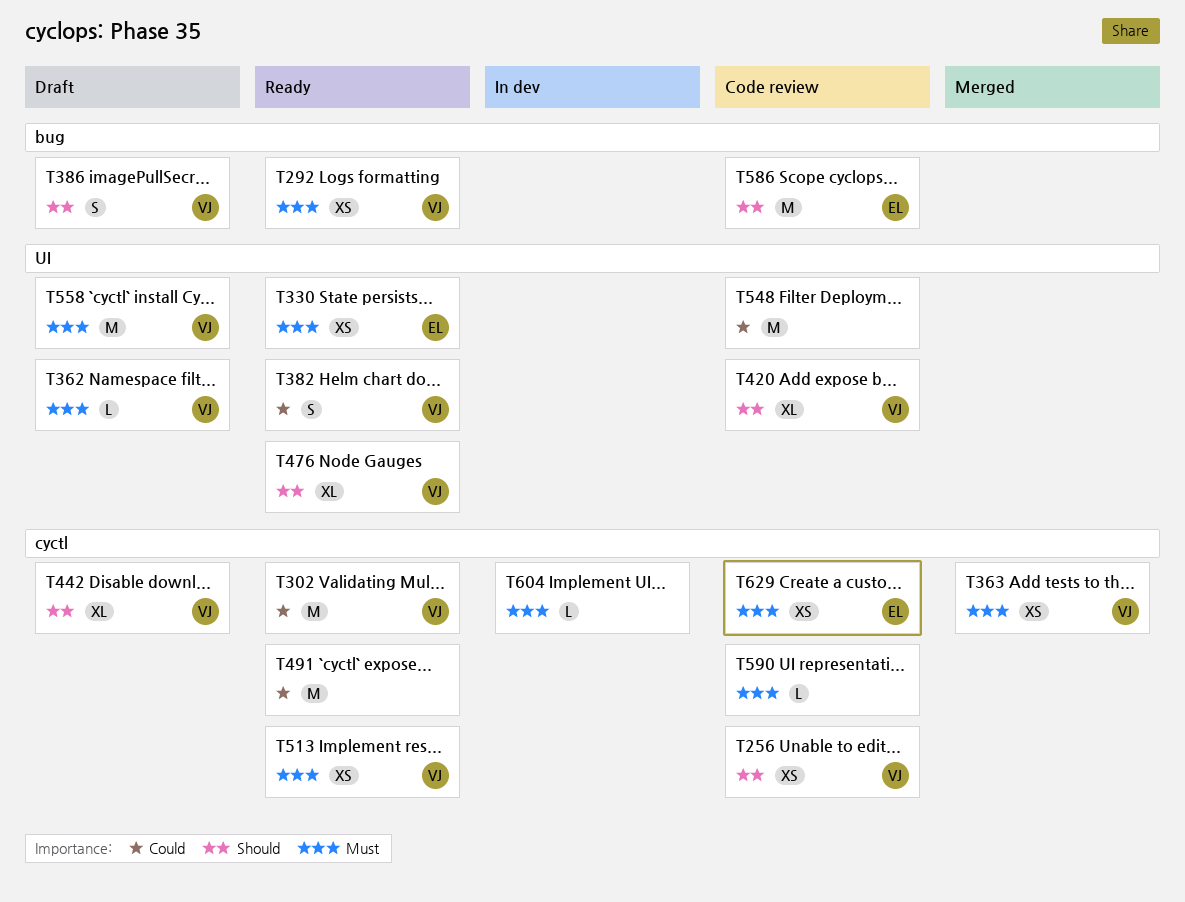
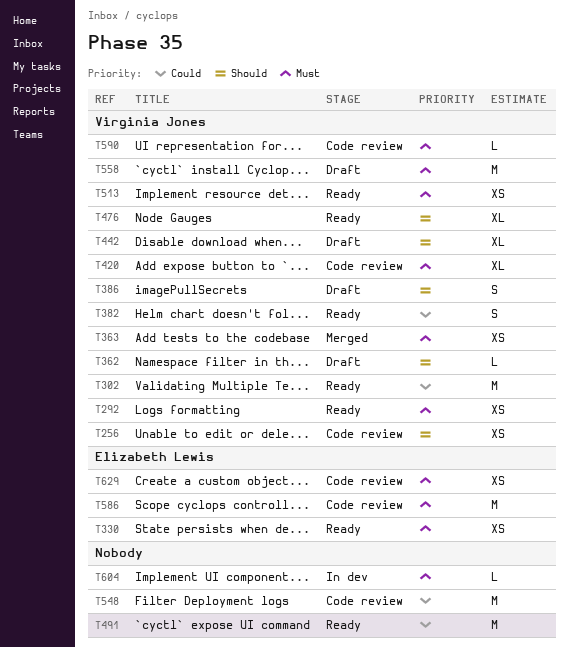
T362, priority: Must -> Should
T420, priority: Should -> Must
T586, priority: Should -> Must
T590, owner: none -> Virginia Jones

